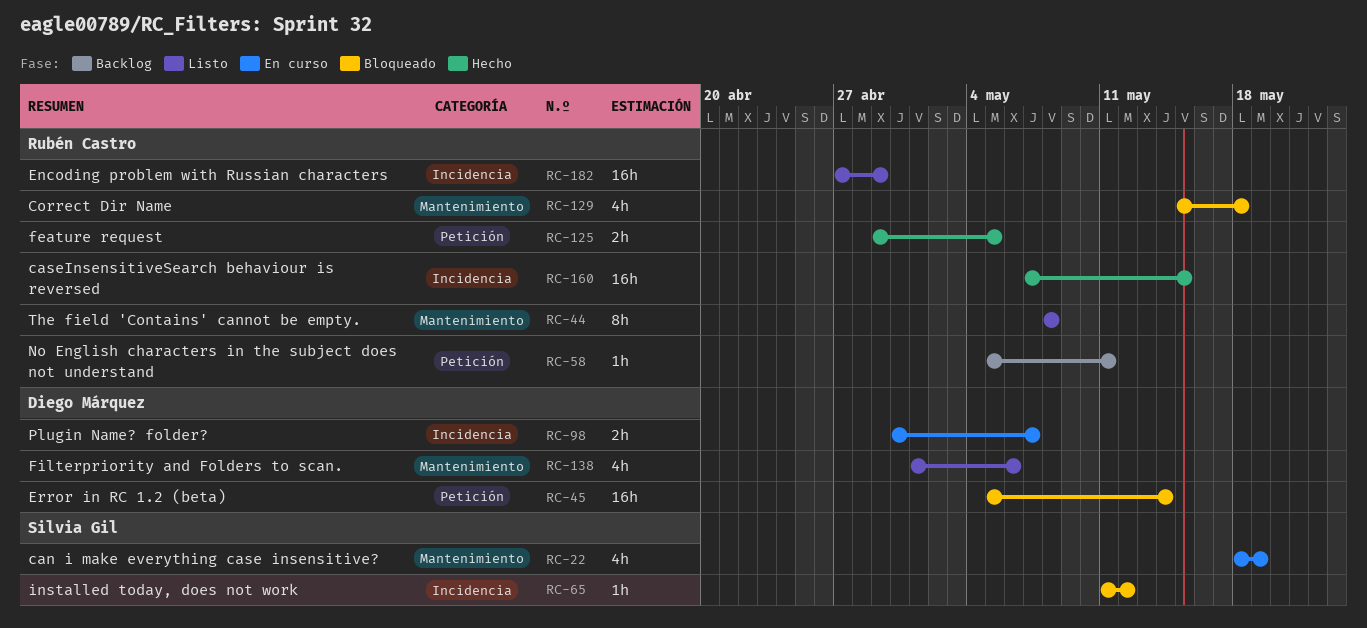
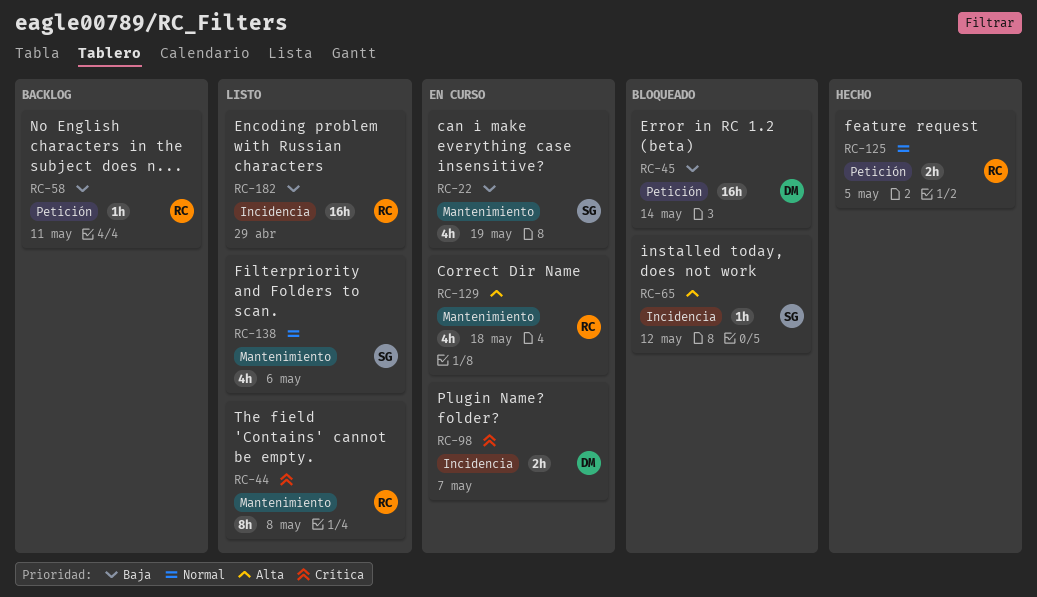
RC-129, status: Bloqueado -> En curso
RC-138, owner: Diego Márquez -> Silvia Gil
RC-160: present -> none

